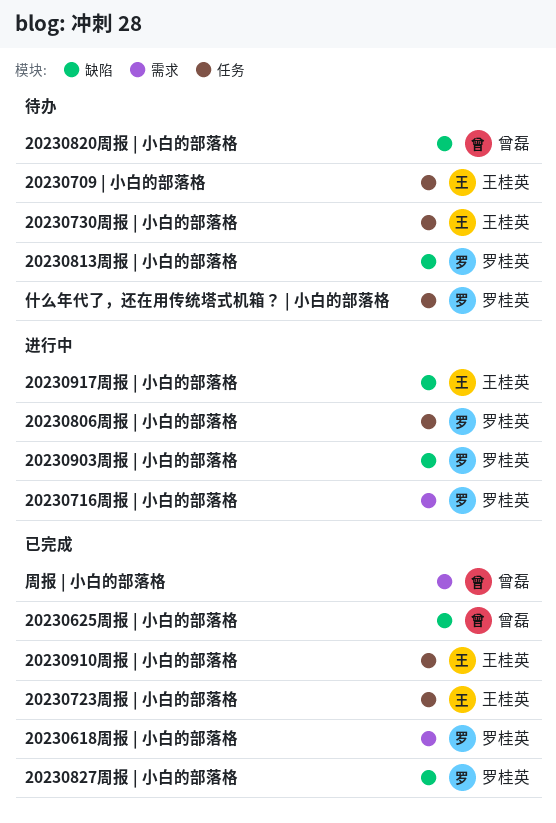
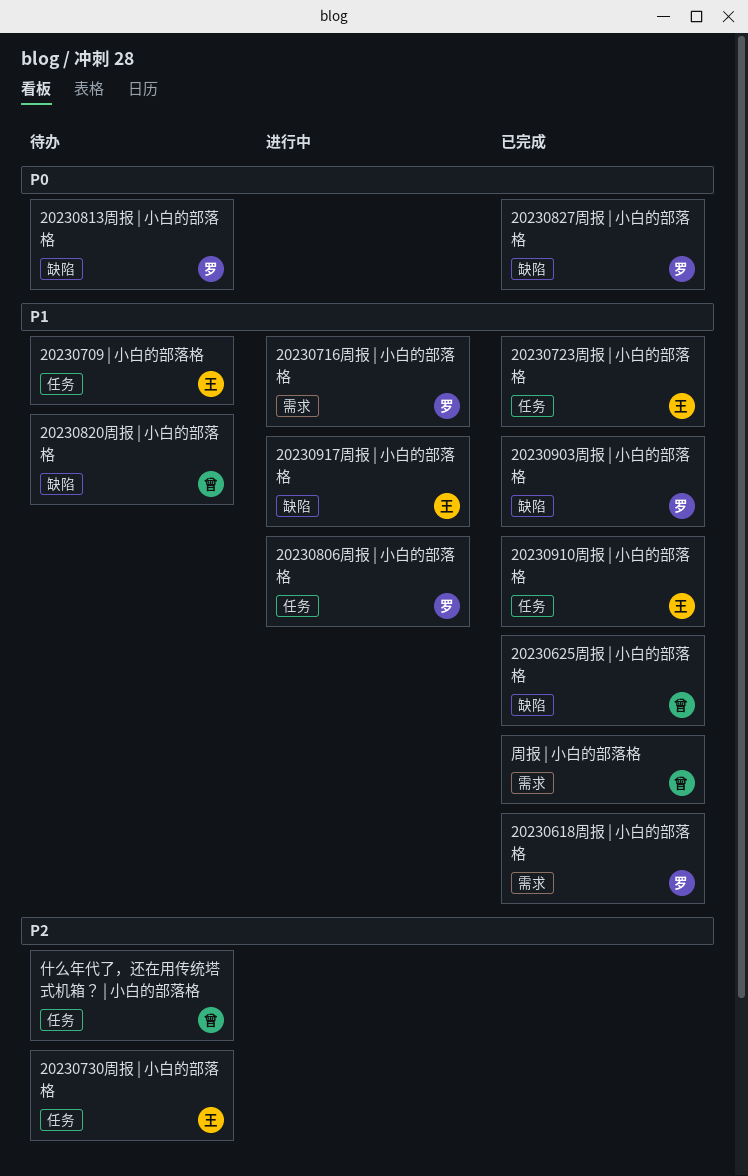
20230903周报 | 小白的部落格, status: 进行中 -> 已完成
什么年代了，还在用传统塔式机箱？ | 小白的部落格, owner: 罗桂英 -> 曾磊

